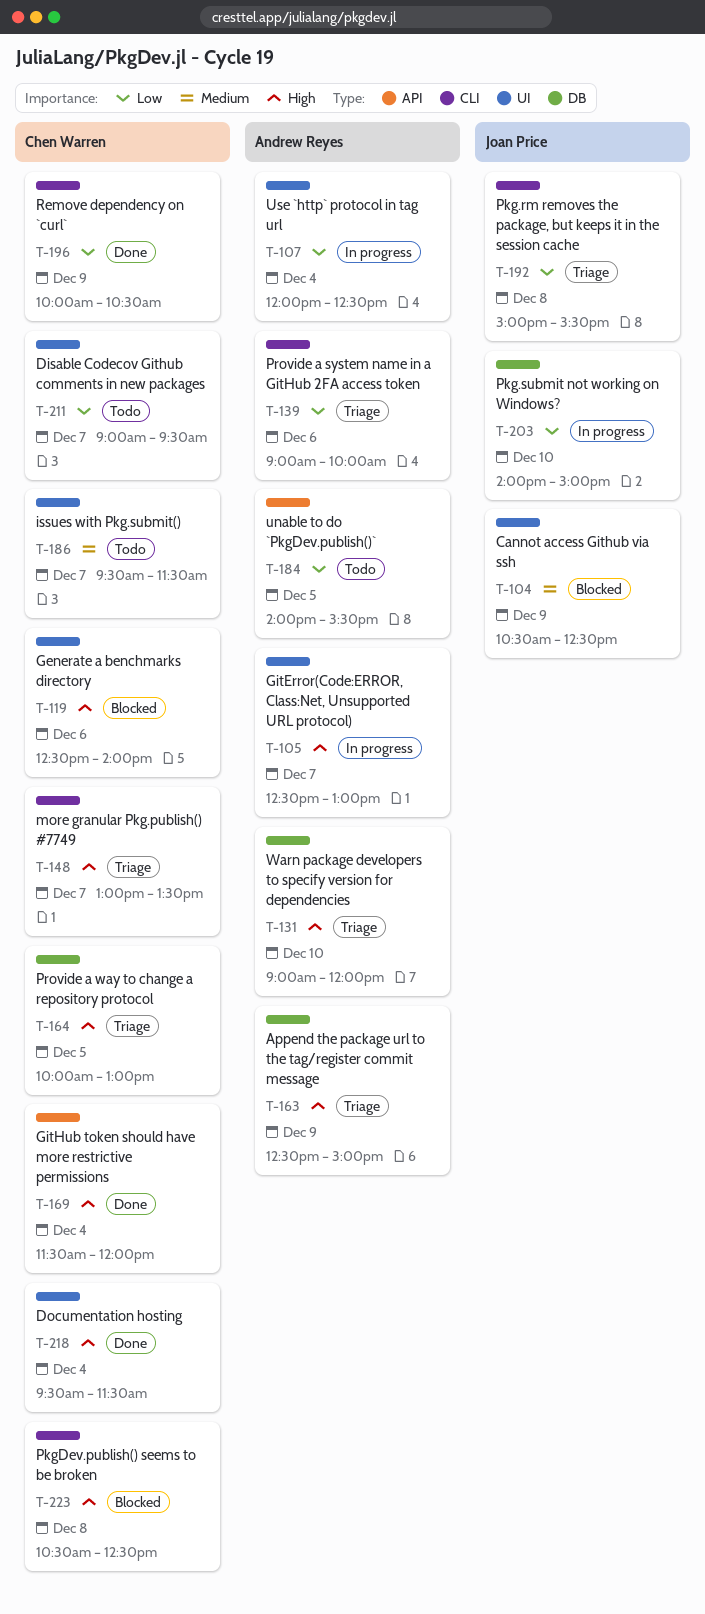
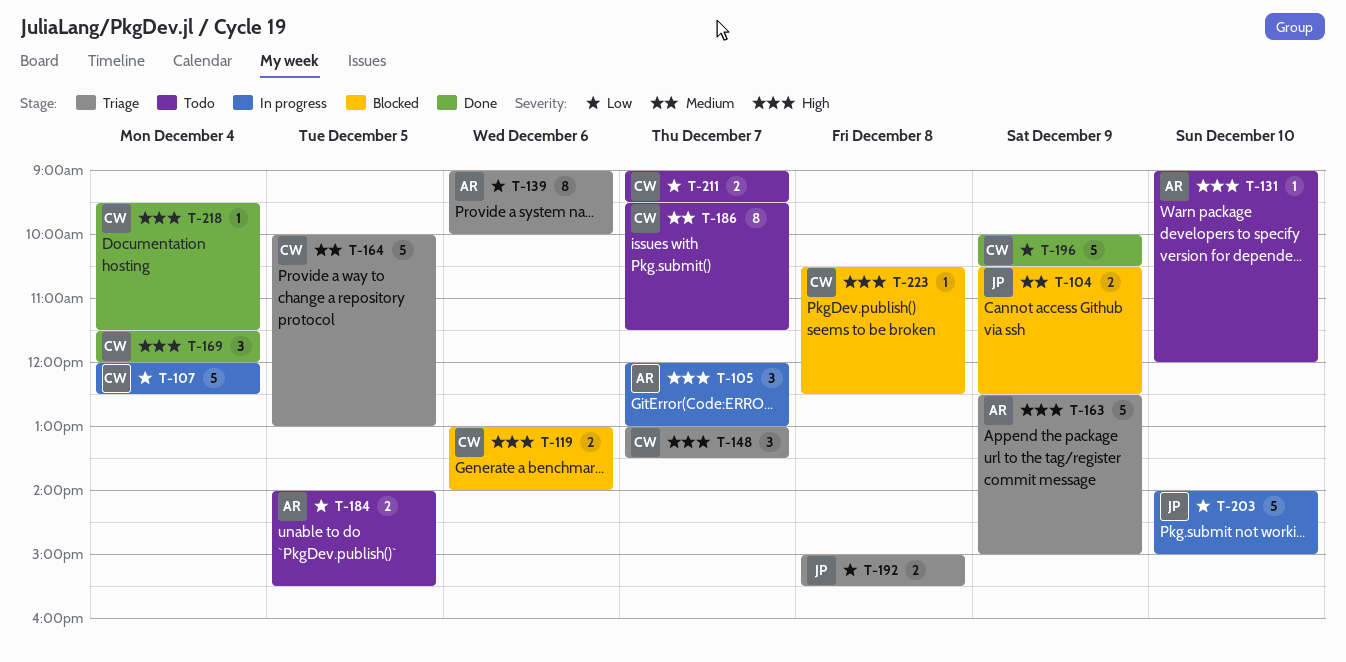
T-105, begins: 12:30 -> 12:00
T-107, owner: Andrew Reyes -> Chen Warren
T-119, begins: 12:30 -> 13:00
T-131, status: Triage -> Todo
T-164, priority: High -> Medium

